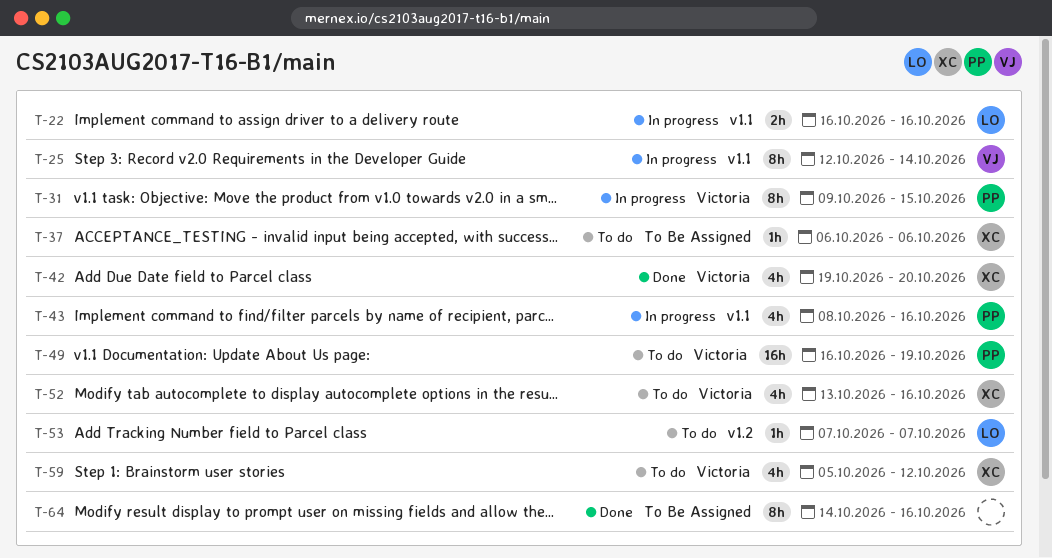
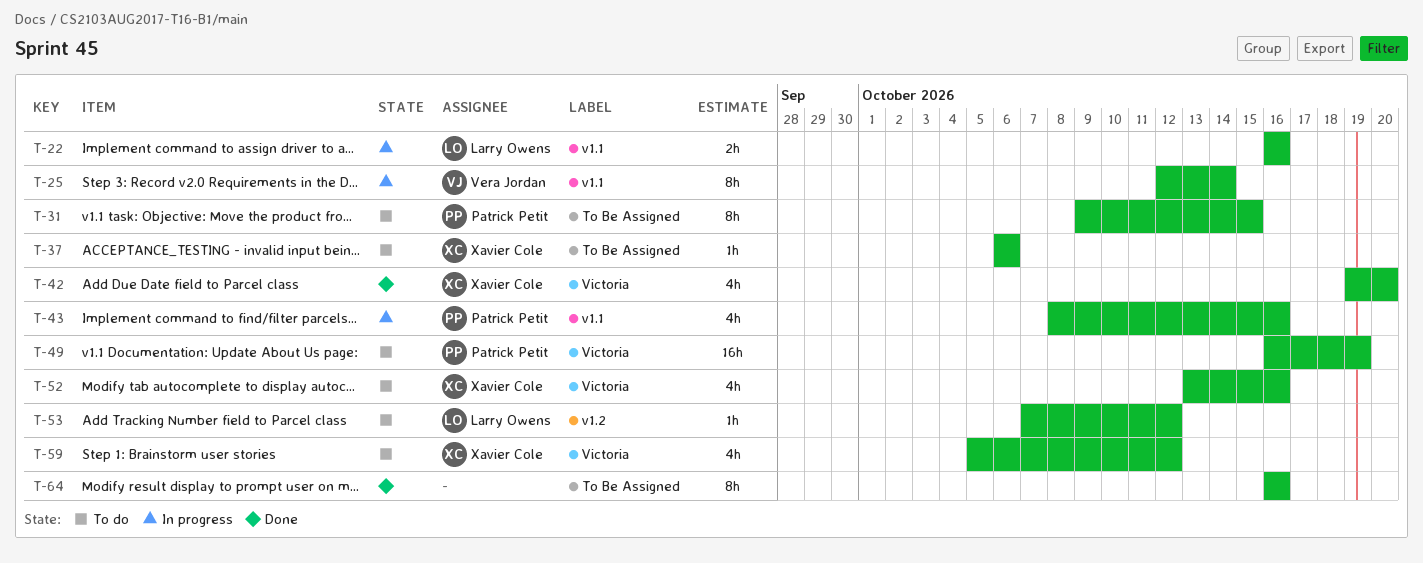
T-31, status: In progress -> To do
T-31, label: Victoria -> To Be Assigned
T-53, due: Oct 7 -> Oct 12
T-64, start: Oct 14 -> Oct 16

